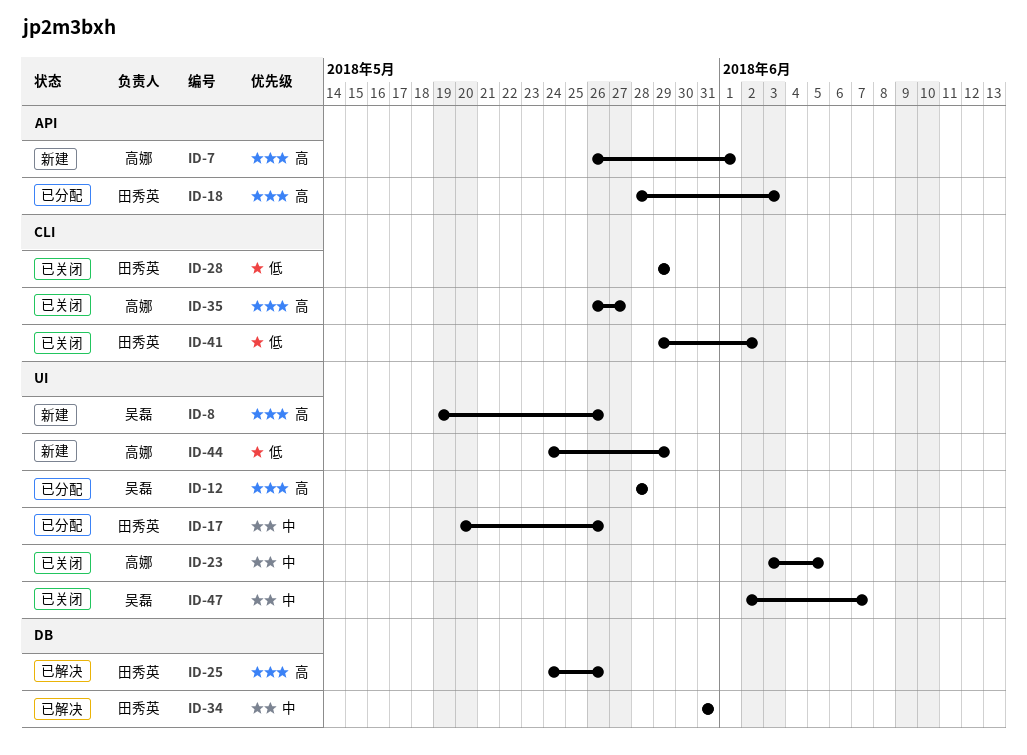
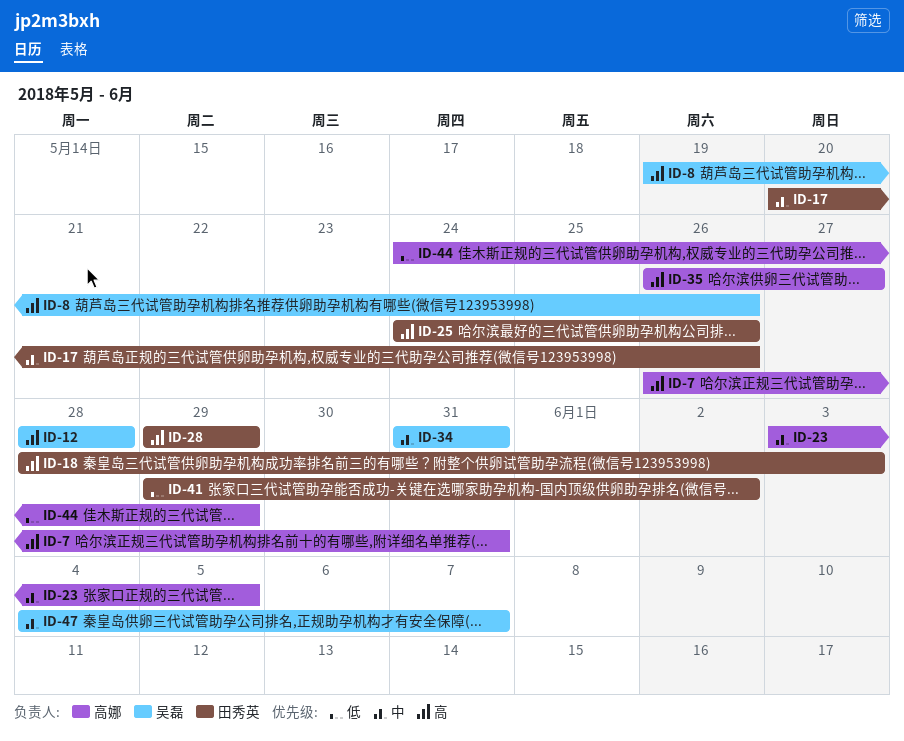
ID-7, due: Jun 1 -> May 31
ID-28, priority: 低 -> 高
ID-34, owner: 田秀英 -> 吴磊
ID-47, start: Jun 2 -> Jun 4

